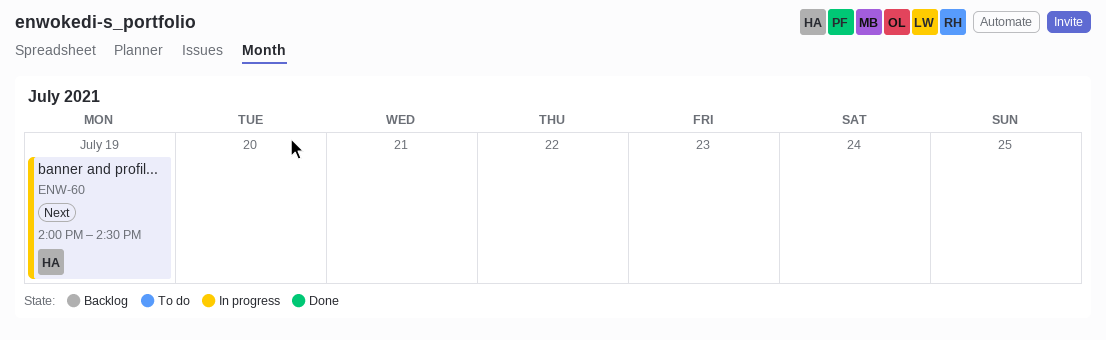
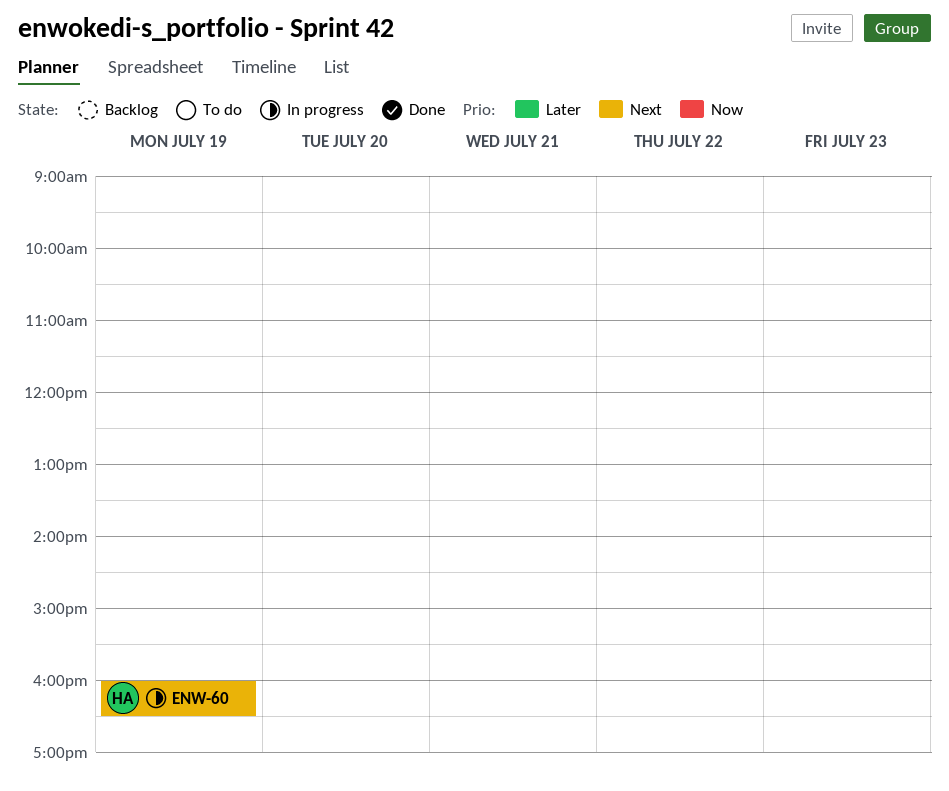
ENW-60, begins: 14:00 -> 16:00
ENW-60, ends: 14:30 -> 16:30

